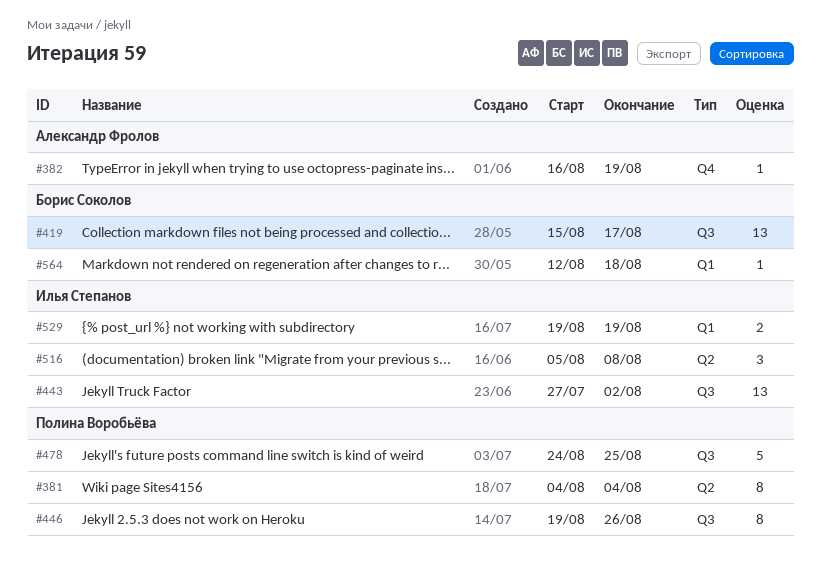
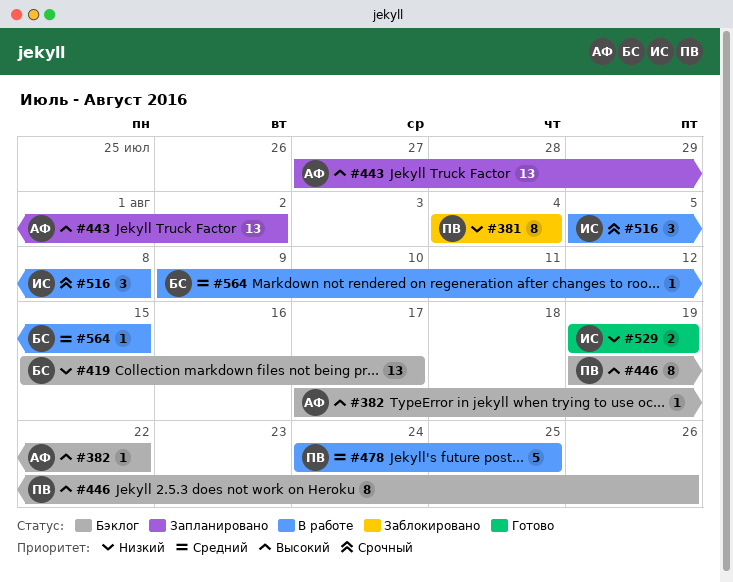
#382, start: Aug 16 -> Aug 17
#382, due: Aug 19 -> Aug 22
#443, owner: Илья Степанов -> Александр Фролов
#564, start: Aug 12 -> Aug 9
#564, due: Aug 18 -> Aug 15

